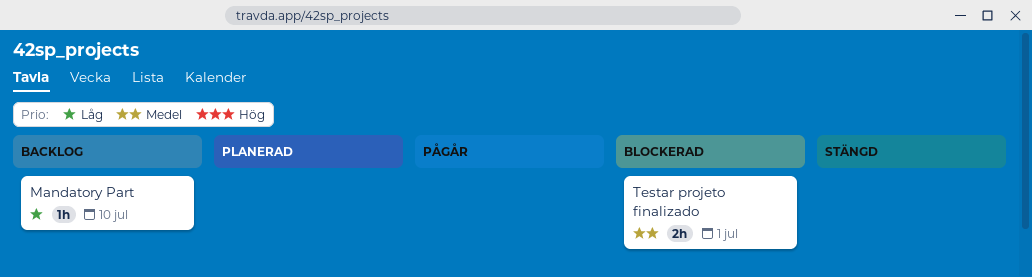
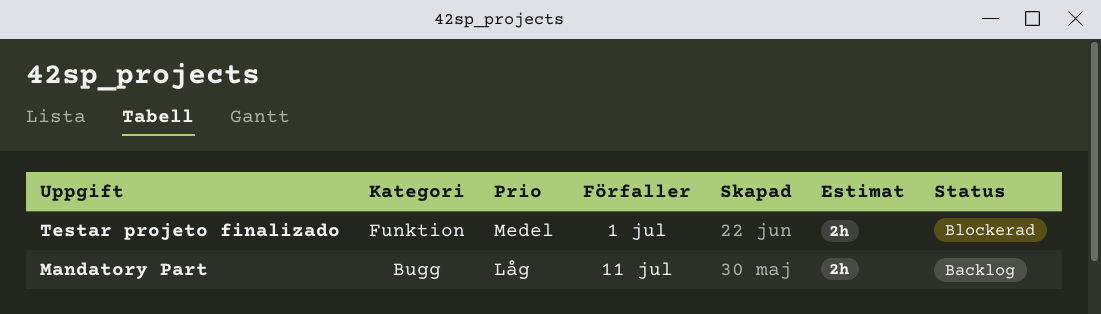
Mandatory Part, estimate: 1h -> 2h
Mandatory Part, due: Jul 10 -> Jul 11

